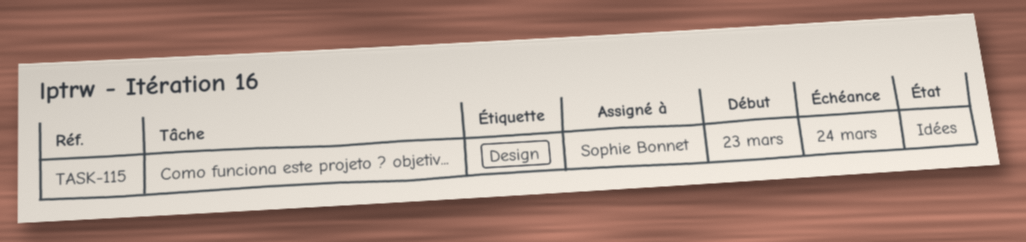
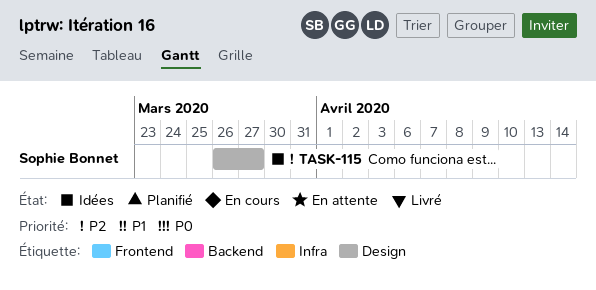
TASK-115, start: Mar 23 -> Mar 26
TASK-115, due: Mar 24 -> Mar 27

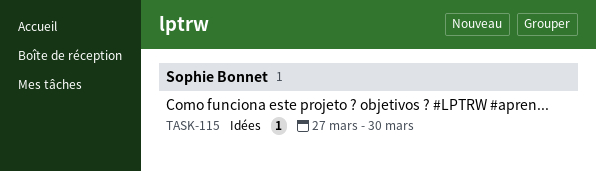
TASK-115, start: Mar 26 -> Mar 27
TASK-115, due: Mar 27 -> Mar 30

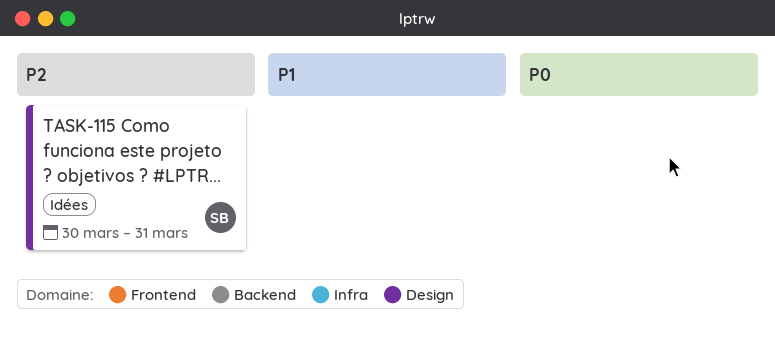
TASK-115, start: Mar 27 -> Mar 30
TASK-115, due: Mar 30 -> Mar 31

